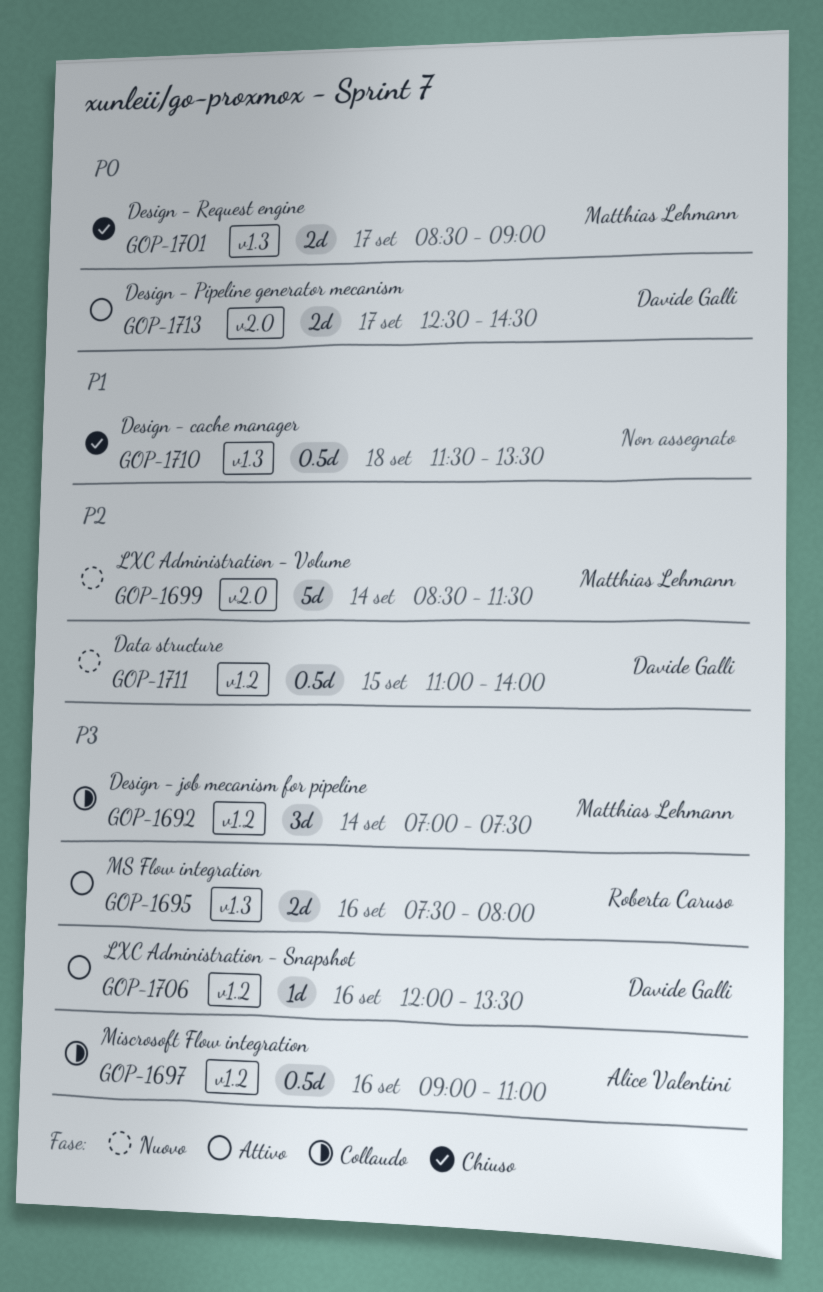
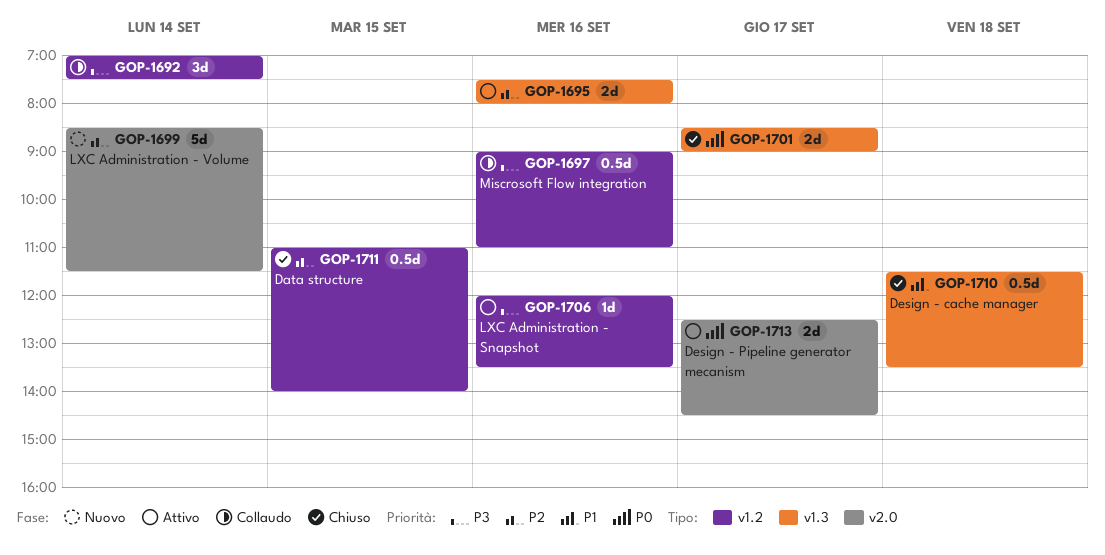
GOP-1695, priority: P3 -> P2
GOP-1711, status: Nuovo -> Chiuso

